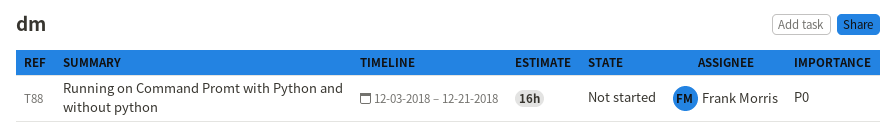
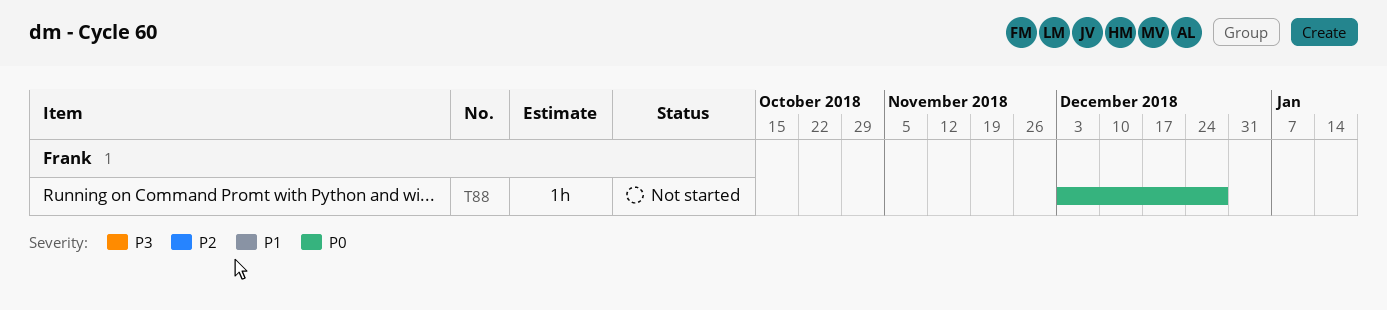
T88, estimate: 16h -> 1h
T88, due: Dec 21 -> Dec 28

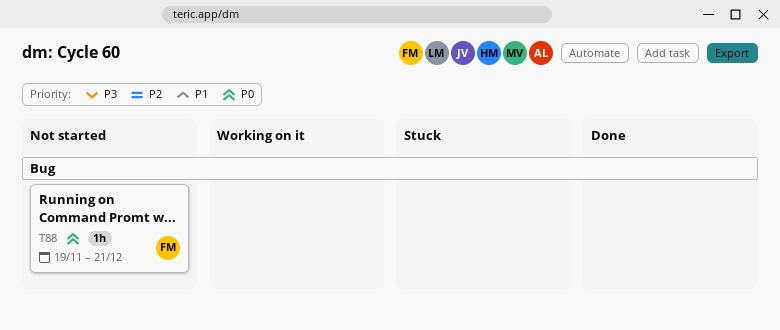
T88, start: Dec 3 -> Nov 19
T88, due: Dec 28 -> Dec 21

